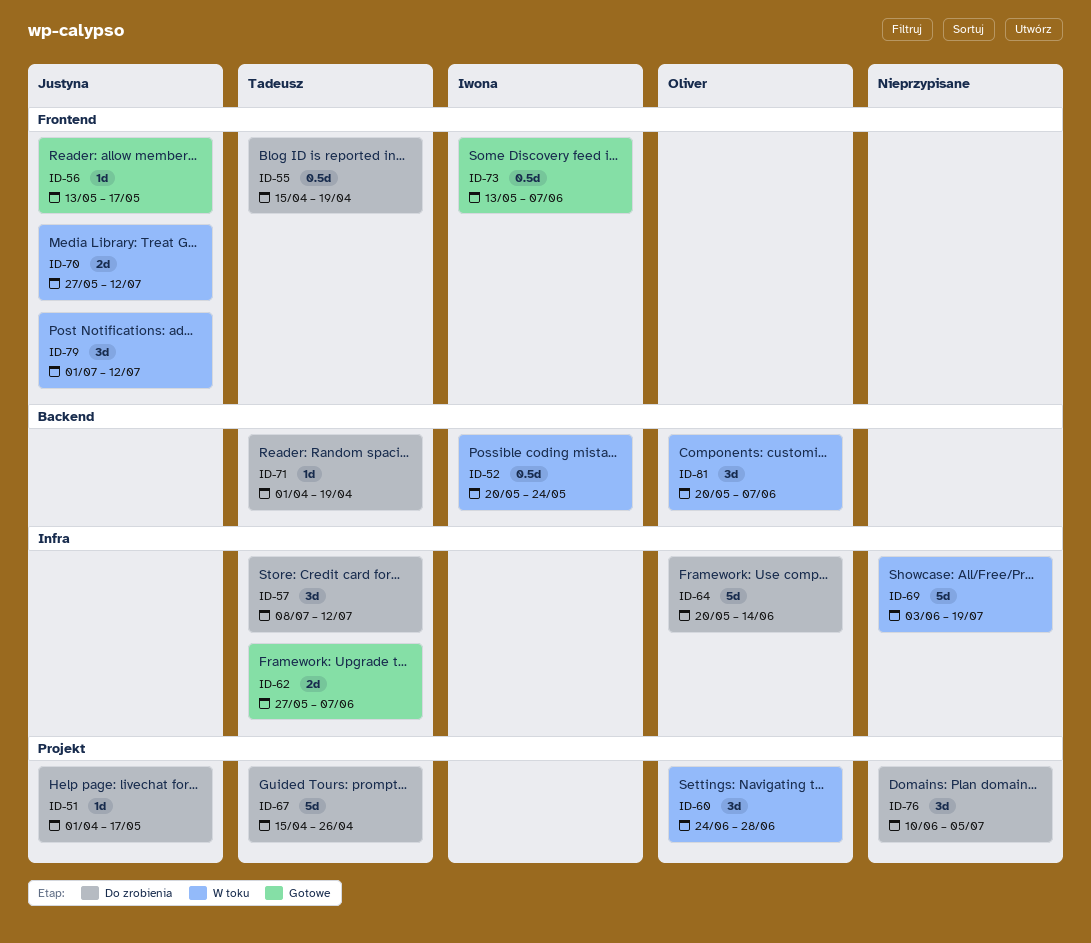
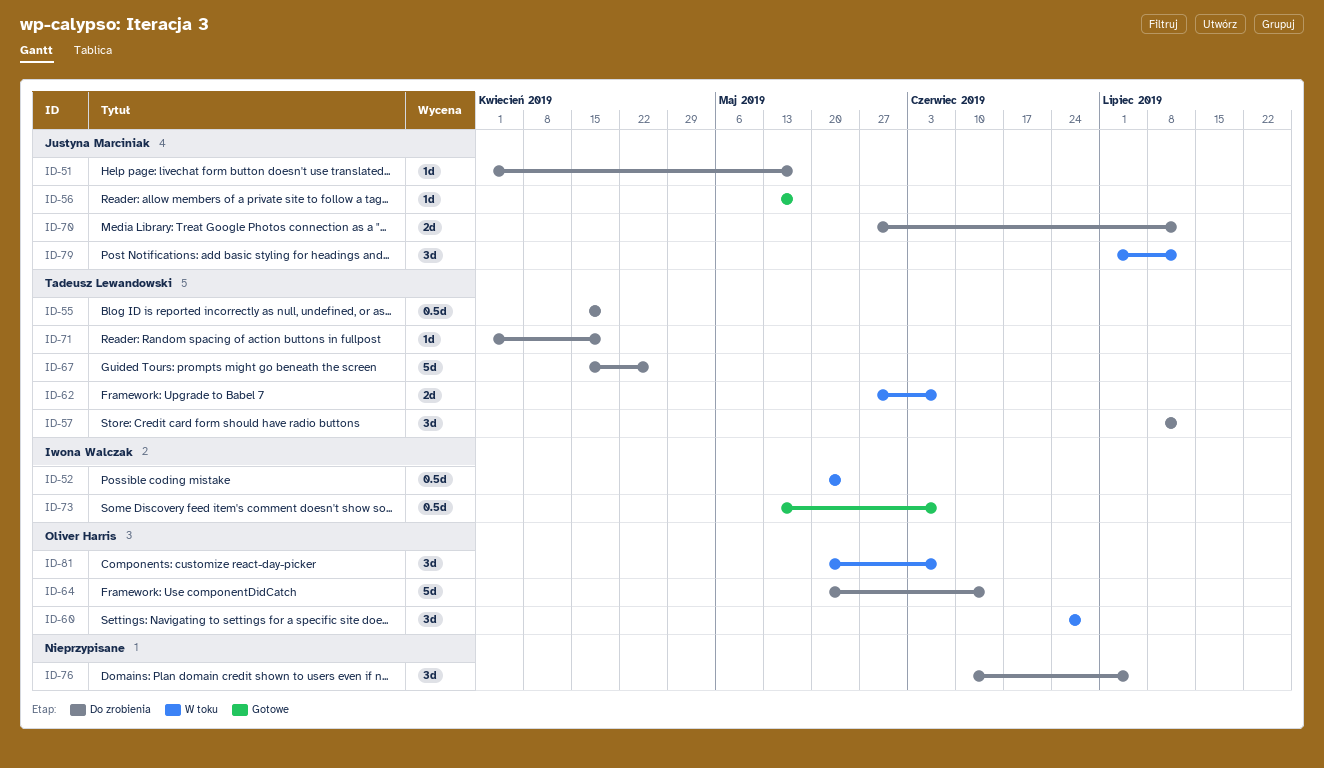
ID-62, status: Gotowe -> W toku
ID-69: present -> none
ID-70, status: W toku -> Do zrobienia

